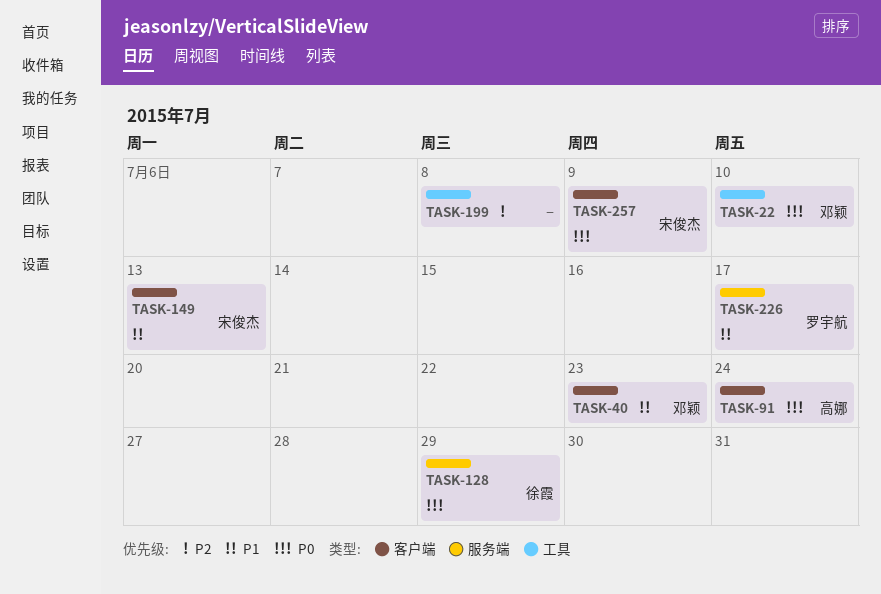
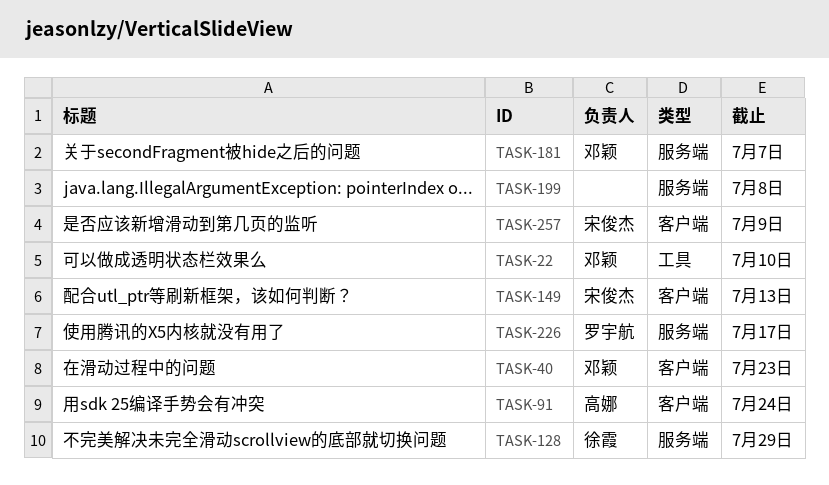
TASK-181: none -> present
TASK-199, label: 工具 -> 服务端

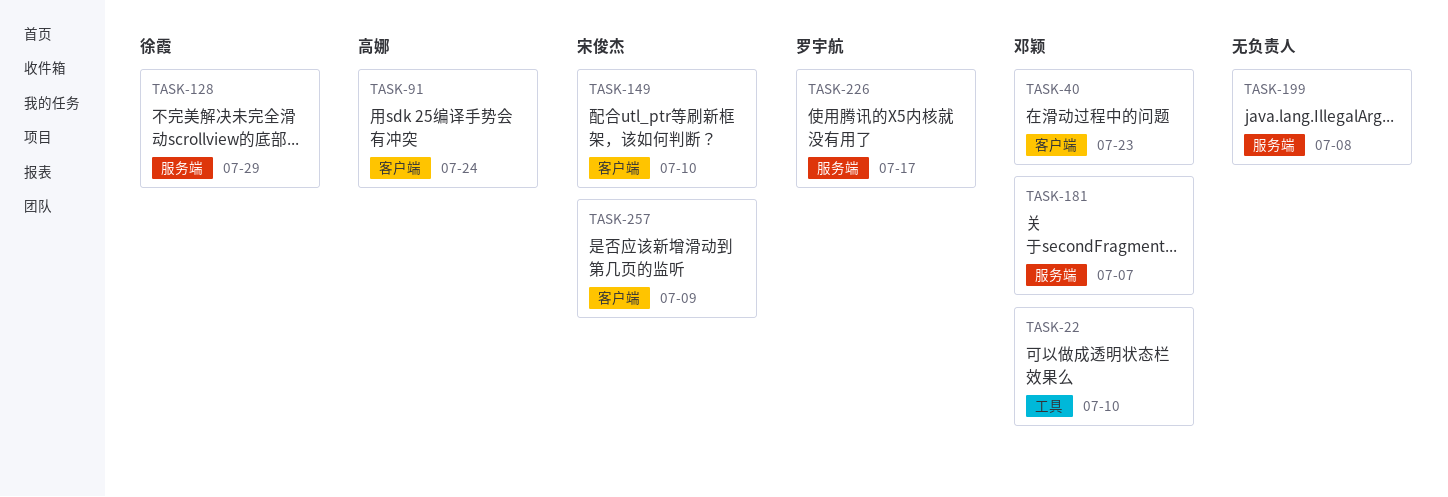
TASK-149, due: Jul 13 -> Jul 10

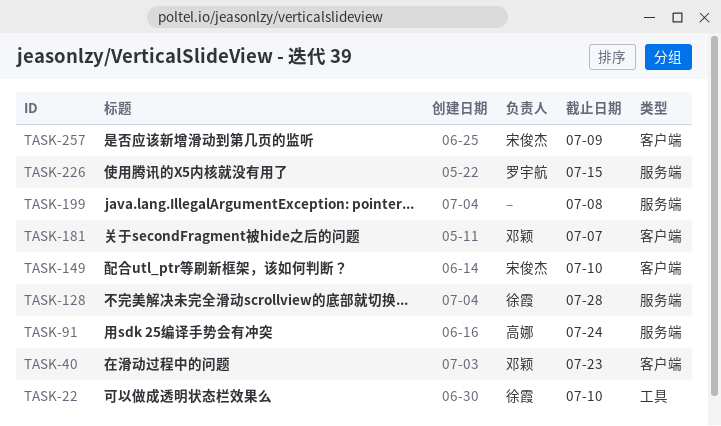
TASK-22, owner: 邓颖 -> 徐霞
TASK-91, label: 客户端 -> 服务端
TASK-128, due: Jul 29 -> Jul 28
TASK-181, label: 服务端 -> 客户端
TASK-226, due: Jul 17 -> Jul 15

